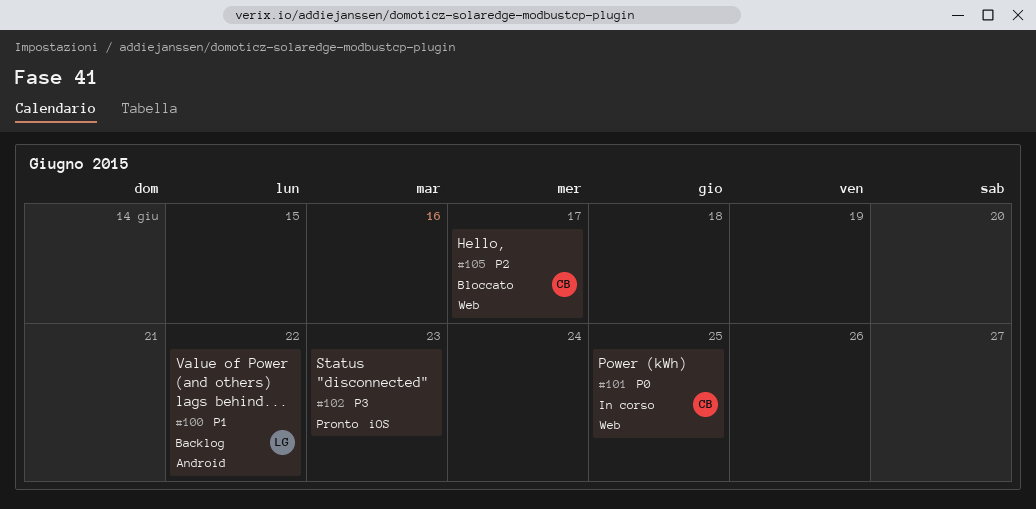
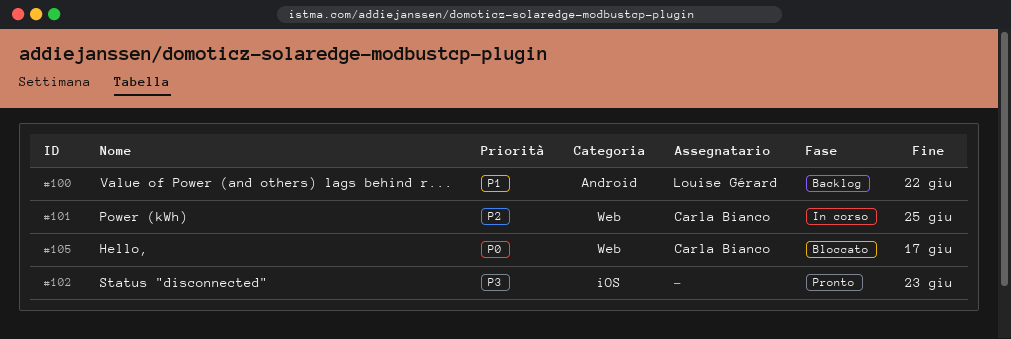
#101, priority: P0 -> P2
#105, priority: P2 -> P0

